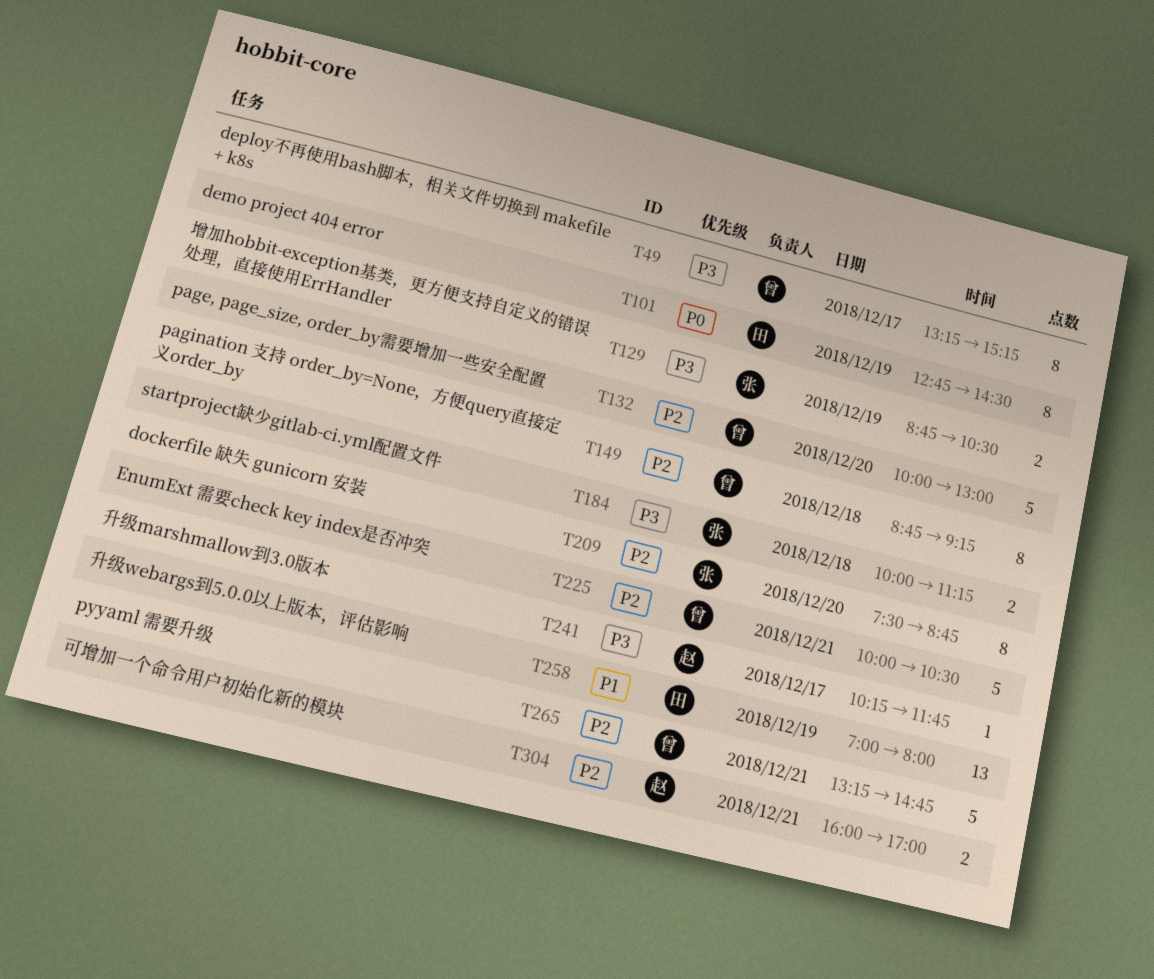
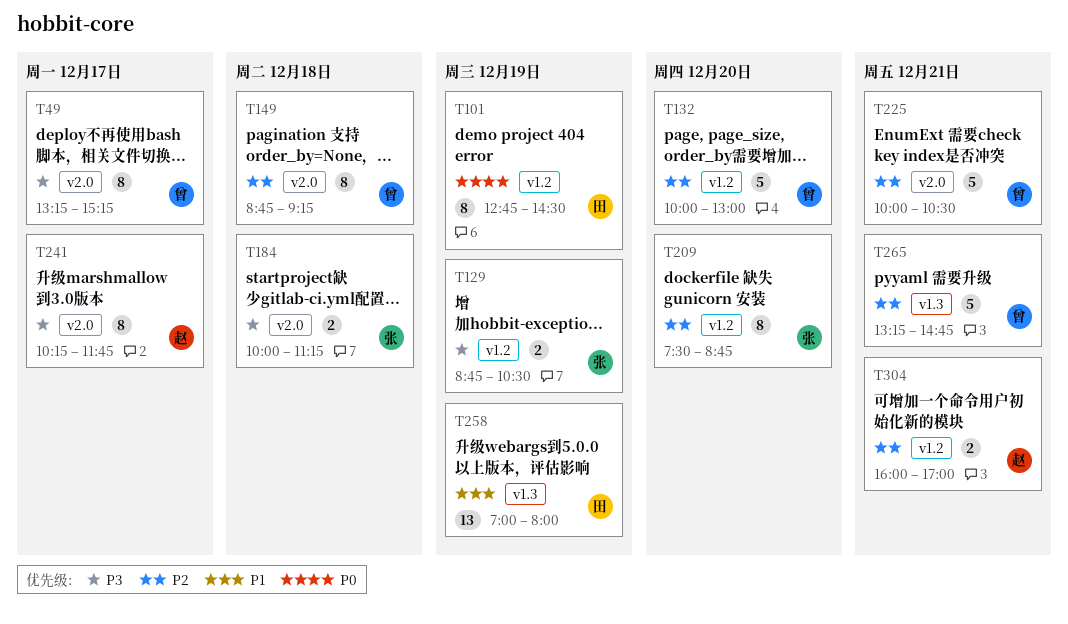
T241, estimate: 1 -> 8

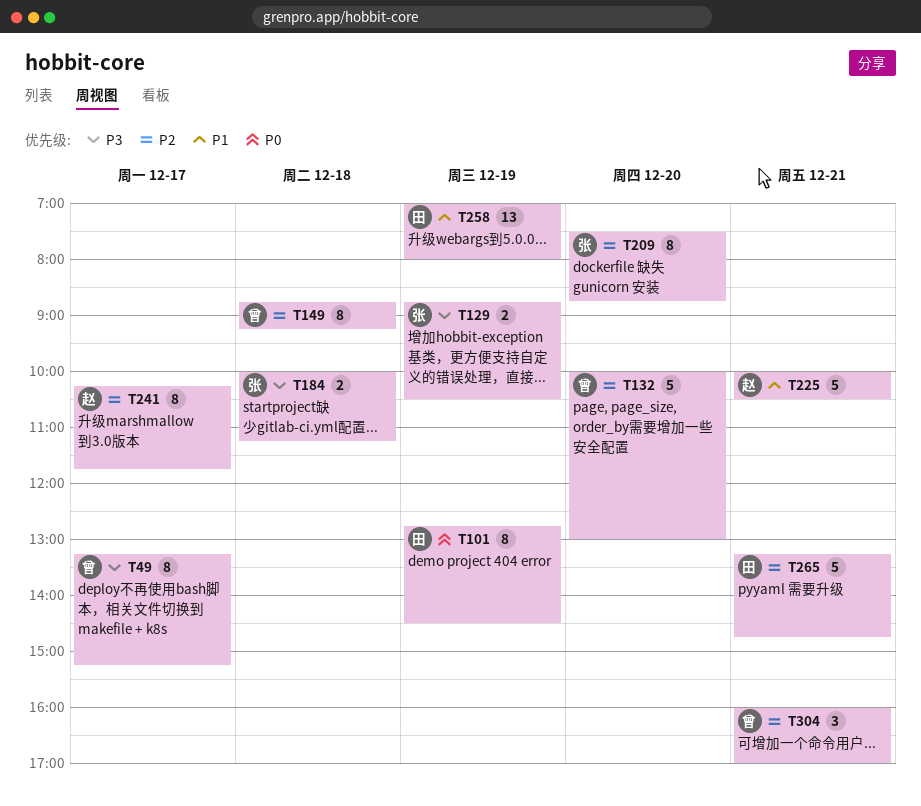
T225, owner: 曾 -> 赵
T225, priority: P2 -> P1
T241, priority: P3 -> P2
T265, owner: 曾 -> 田
T304, owner: 赵 -> 曾
T304, estimate: 2 -> 3

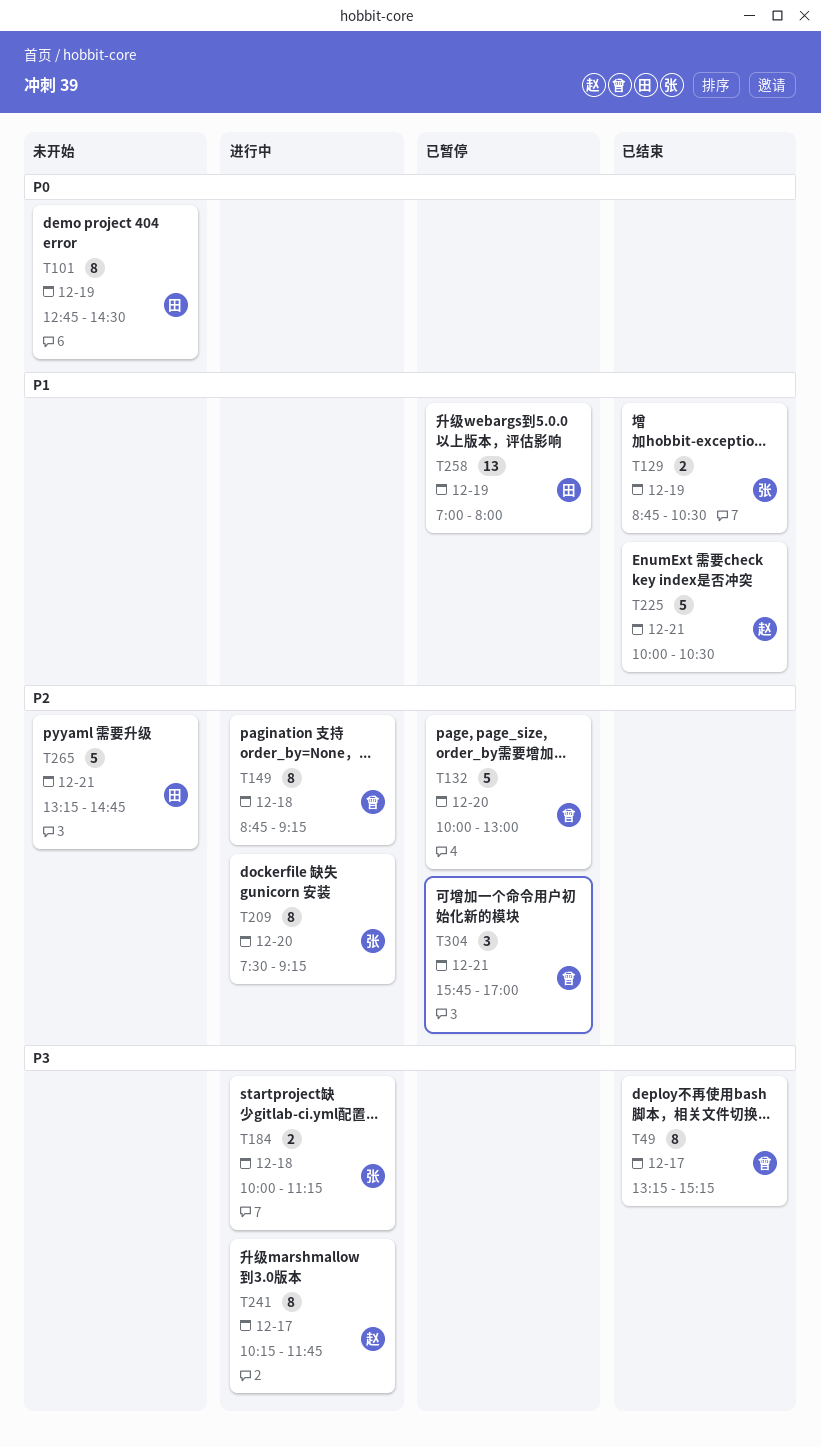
T129, priority: P3 -> P1
T209, ends: 08:45 -> 09:15
T241, priority: P2 -> P3
T304, begins: 16:00 -> 15:45

